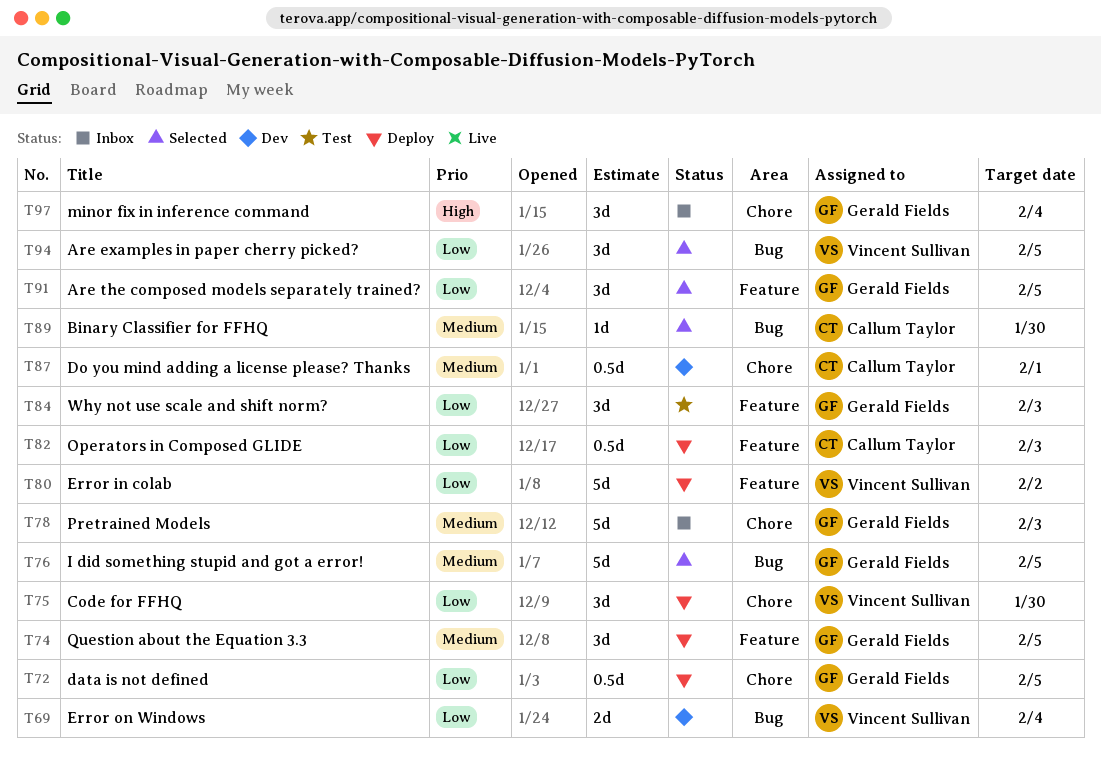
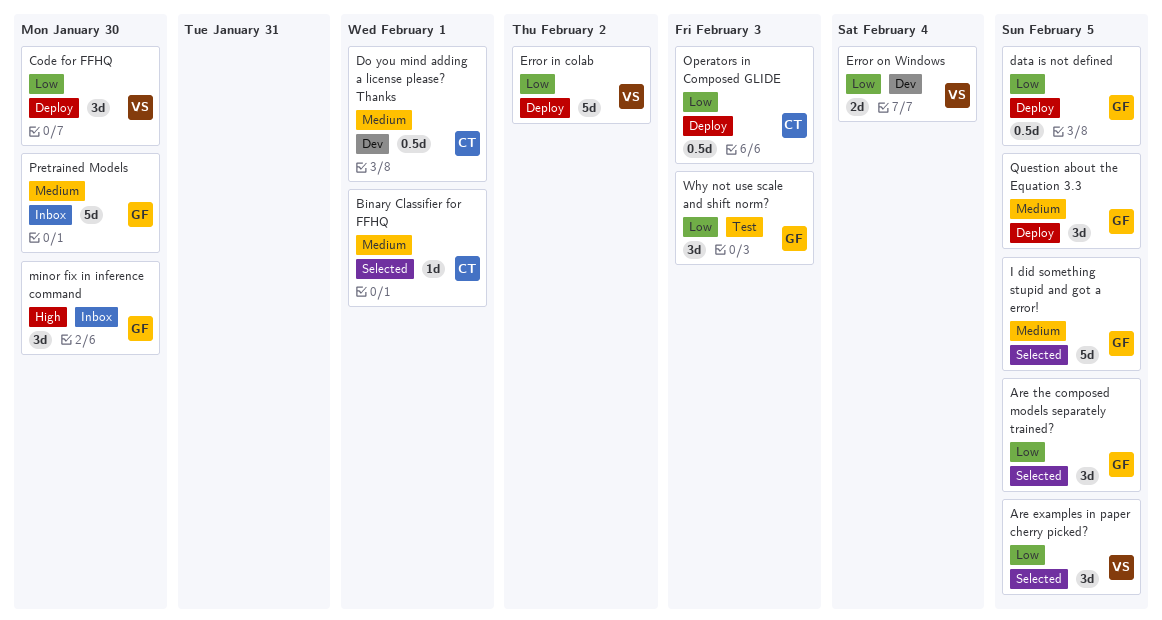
Binary Classifier for FFHQ, due: Jan 30 -> Feb 1
minor fix in inference command, due: Feb 4 -> Jan 30
Pretrained Models, due: Feb 3 -> Jan 30

